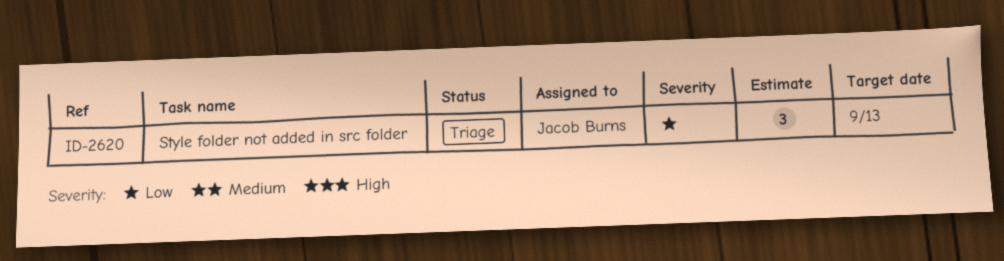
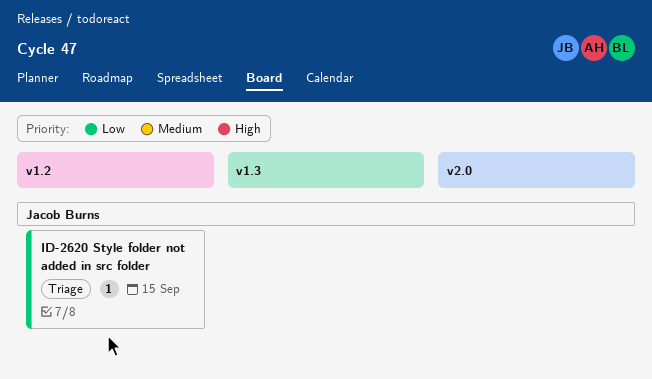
ID-2620, estimate: 3 -> 1
ID-2620, due: Sep 13 -> Sep 15

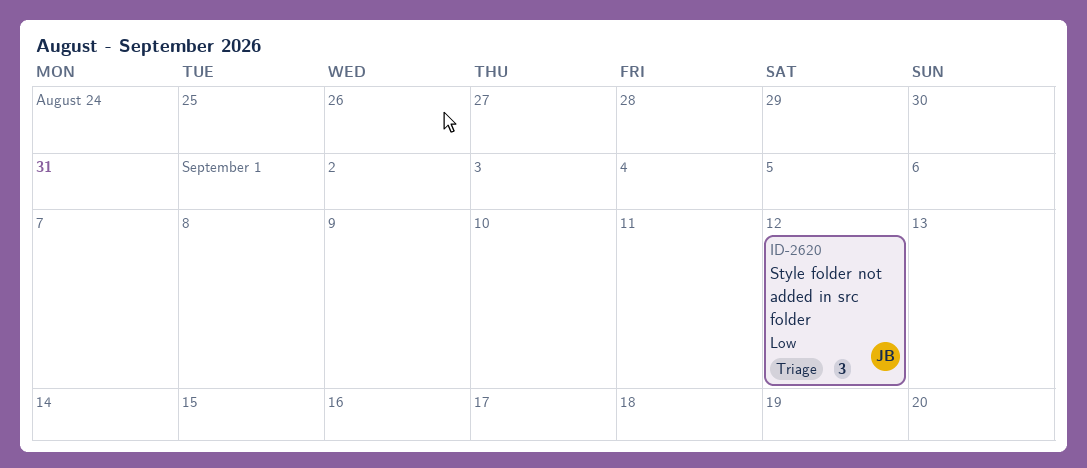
ID-2620, estimate: 1 -> 3
ID-2620, due: Sep 15 -> Sep 12

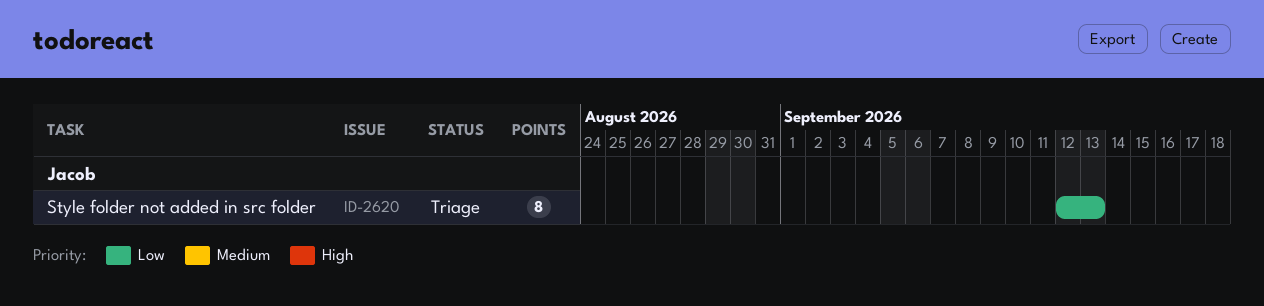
ID-2620, estimate: 3 -> 8
ID-2620, due: Sep 12 -> Sep 13

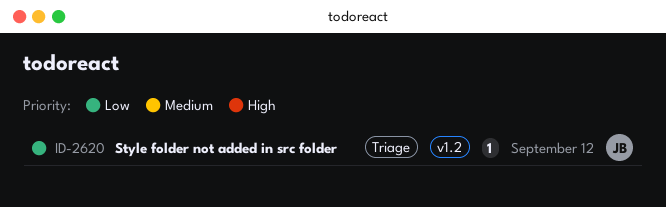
ID-2620, estimate: 8 -> 1
ID-2620, due: Sep 13 -> Sep 12

